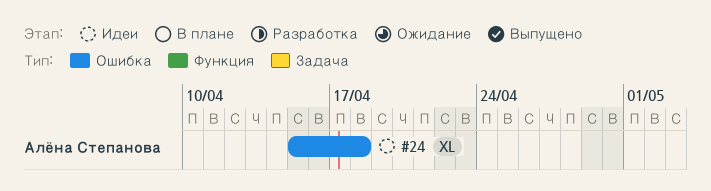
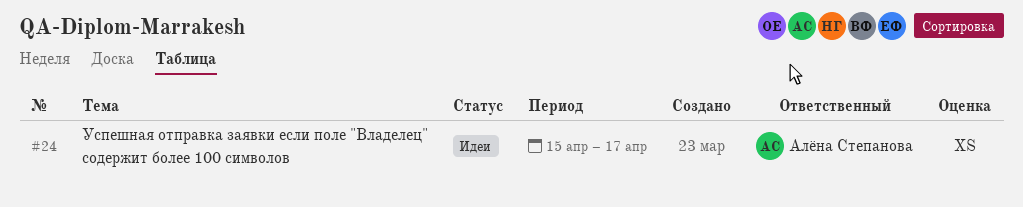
#24, estimate: XL -> XS
#24, due: Apr 18 -> Apr 17

